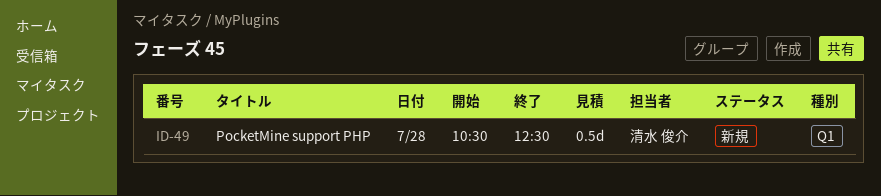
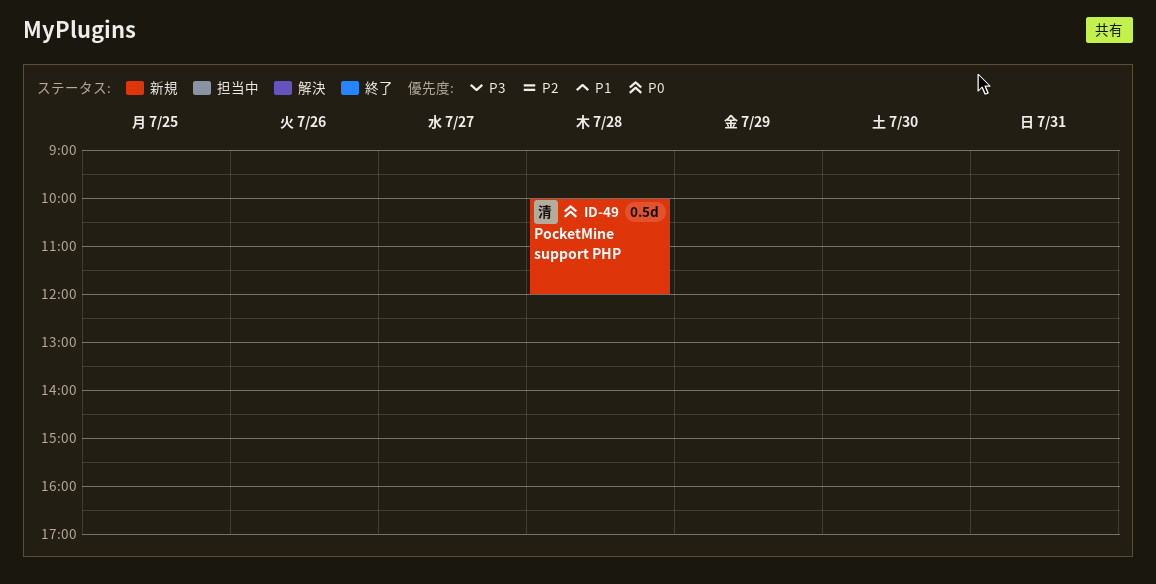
ID-49, begins: 10:30 -> 10:00
ID-49, ends: 12:30 -> 12:00

